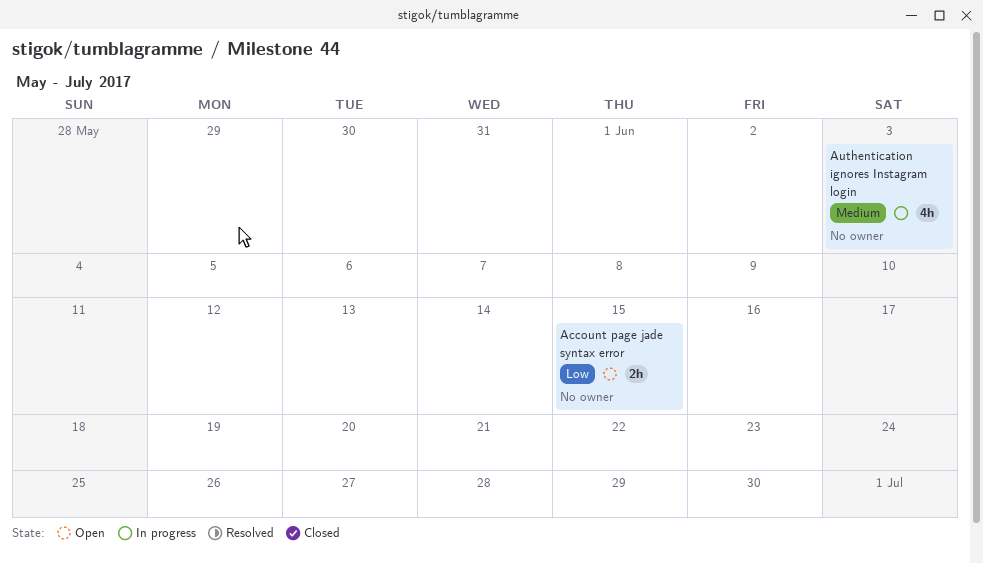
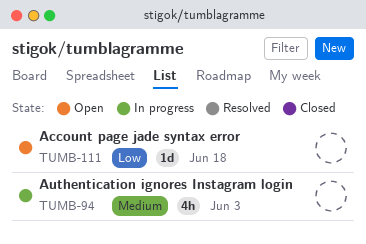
Account page jade syntax error, estimate: 2h -> 1d
Account page jade syntax error, due: Jun 15 -> Jun 18

